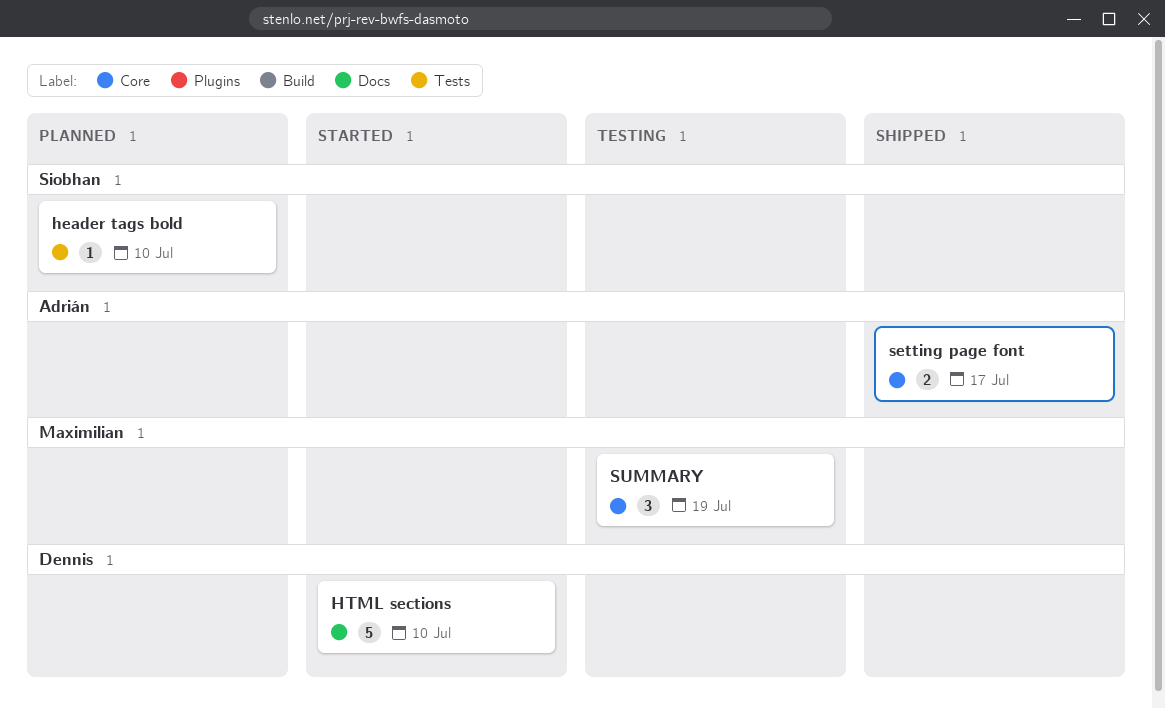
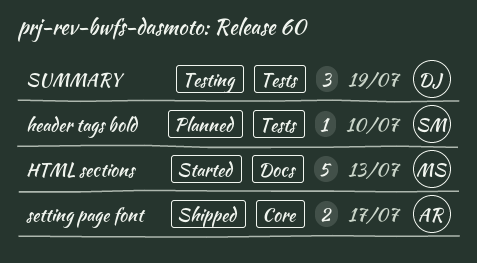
HTML sections, owner: Dennis -> Maximilian
HTML sections, due: Jul 10 -> Jul 13
SUMMARY, owner: Maximilian -> Dennis
SUMMARY, label: Core -> Tests

